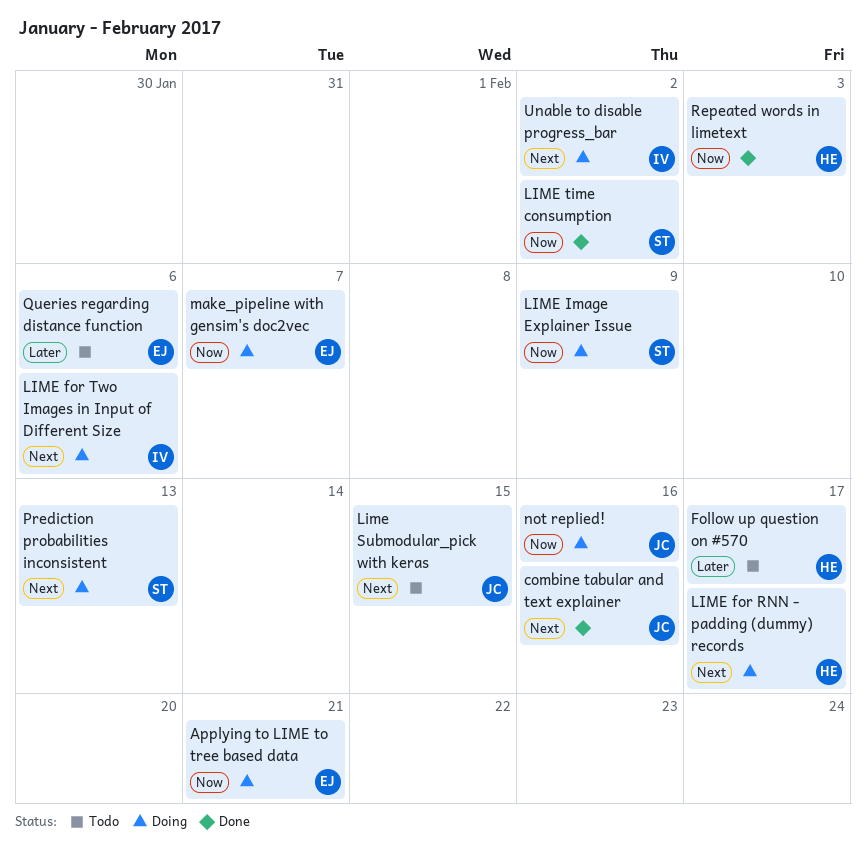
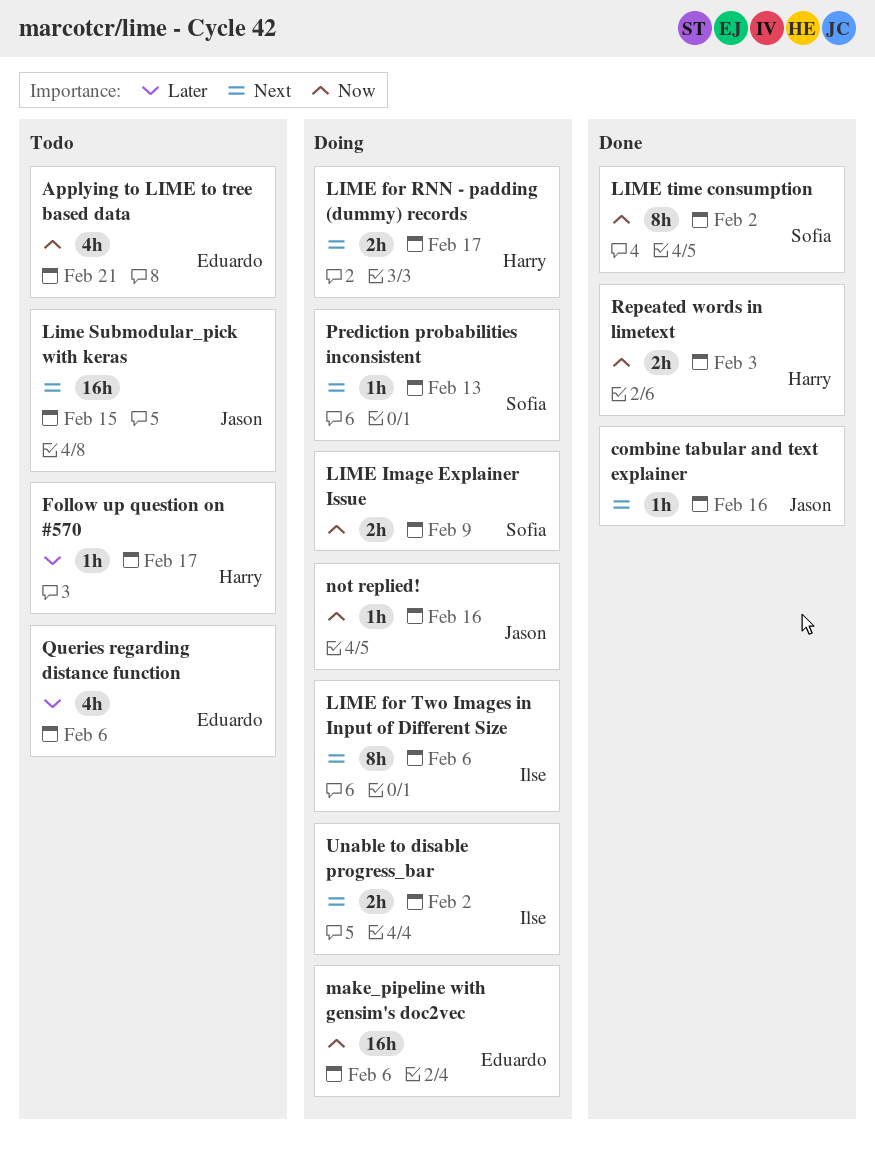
Applying to LIME to tree based data, status: Doing -> Todo
make_pipeline with gensim's doc2vec, due: Feb 7 -> Feb 6

